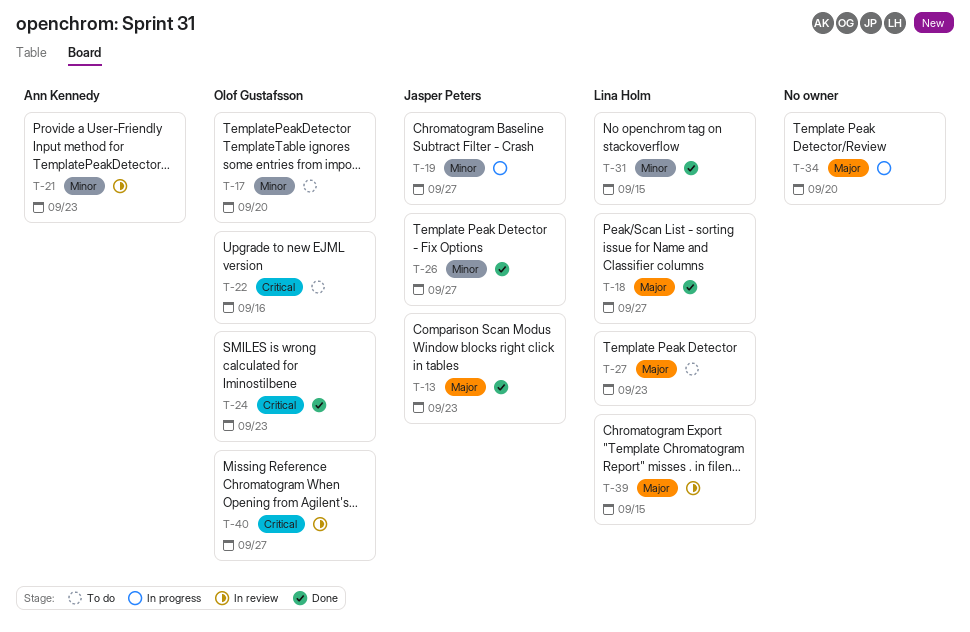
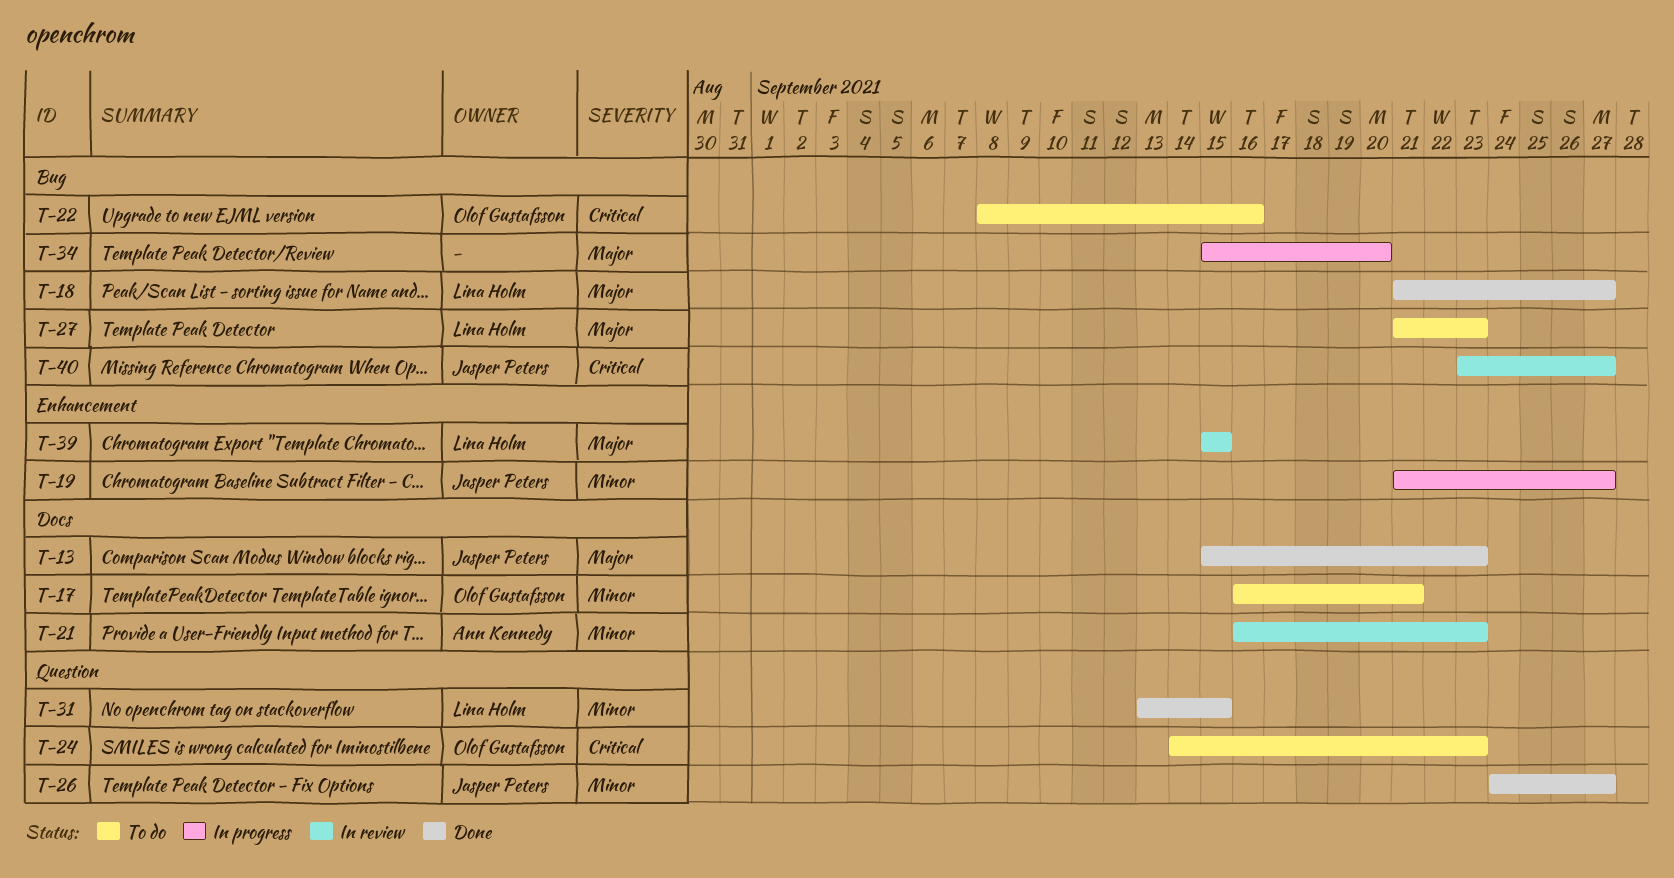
T-17, due: Sep 20 -> Sep 21
T-24, status: Done -> To do
T-40, owner: Olof Gustafsson -> Jasper Peters

